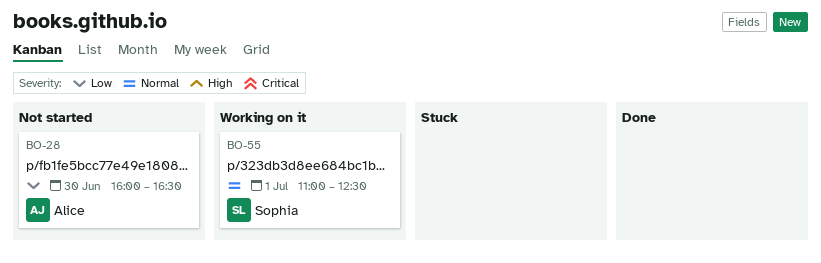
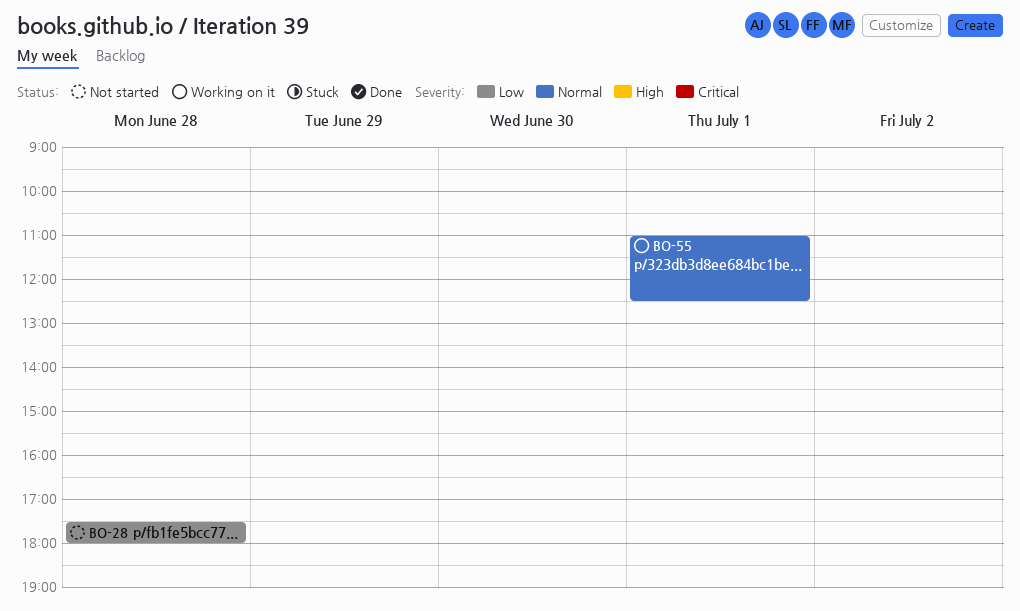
BO-28, day: Jun 30 -> Jun 28
BO-28, begins: 16:00 -> 17:30
BO-28, ends: 16:30 -> 18:00

